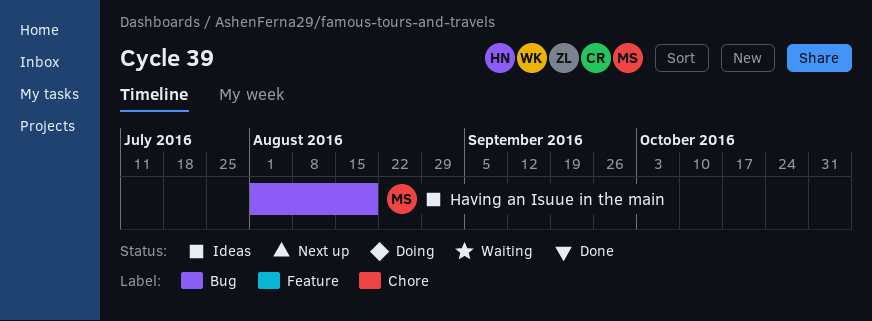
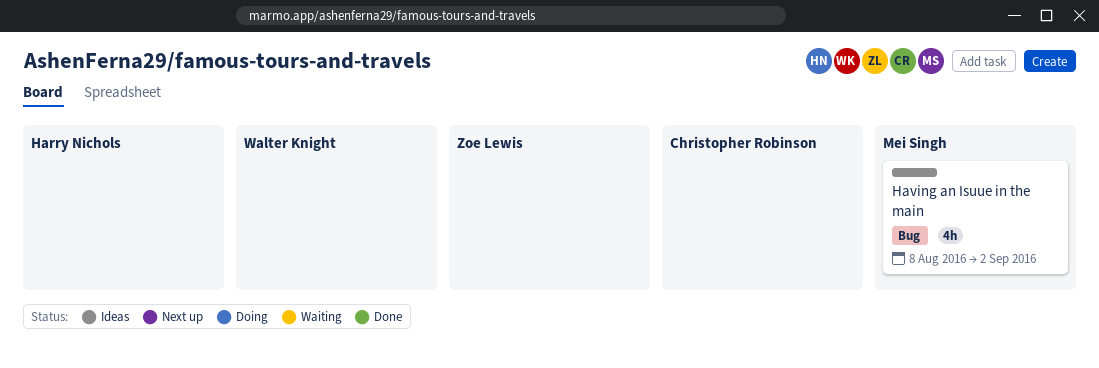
Having an Isuue in the main, start: Aug 1 -> Aug 8
Having an Isuue in the main, due: Aug 19 -> Sep 2

